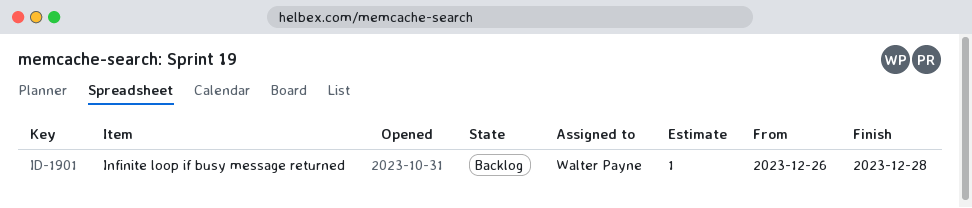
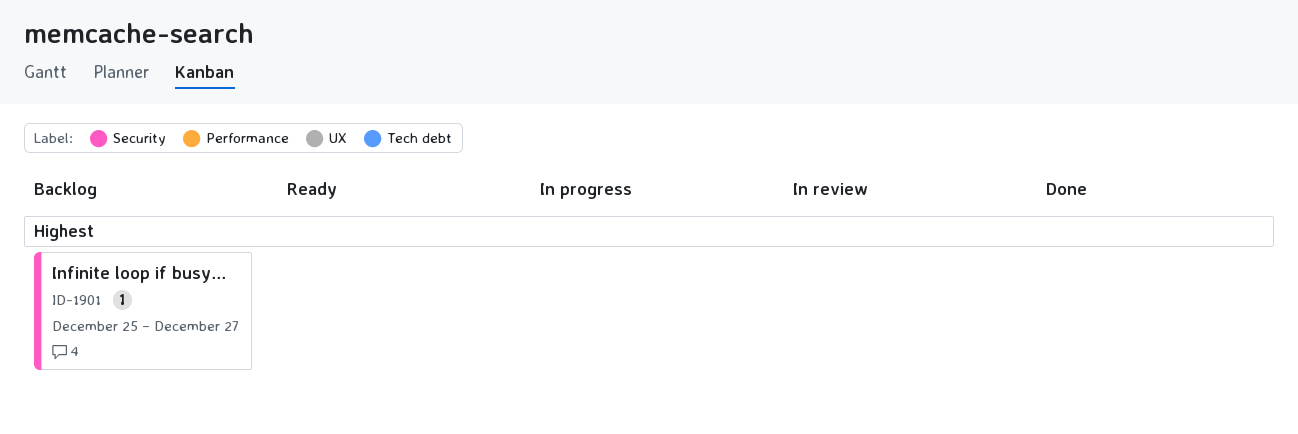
ID-1901, start: Dec 26 -> Dec 25
ID-1901, due: Dec 28 -> Dec 27

